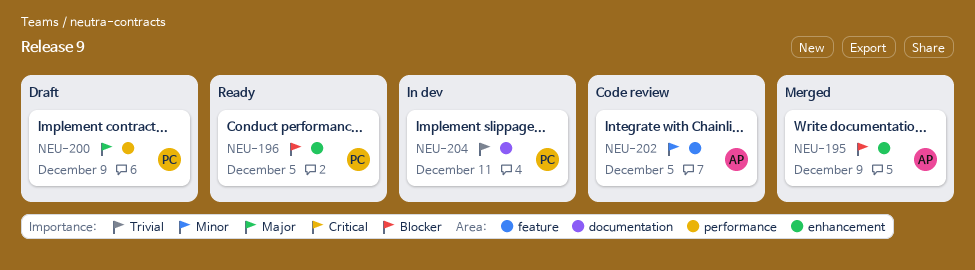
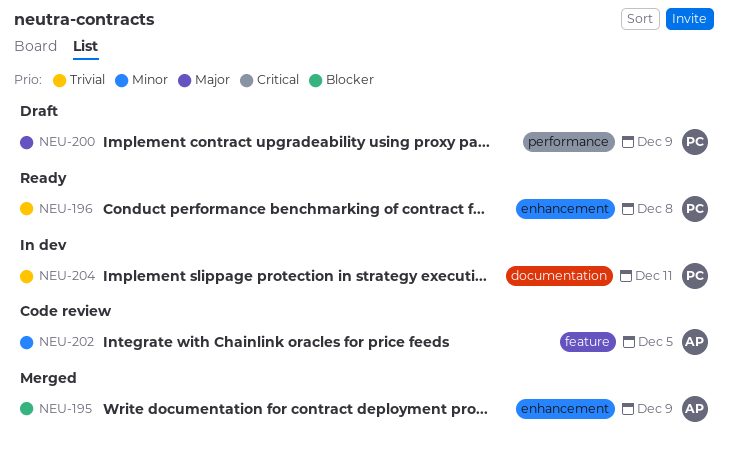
NEU-196, priority: Blocker -> Trivial
NEU-196, due: Dec 5 -> Dec 8

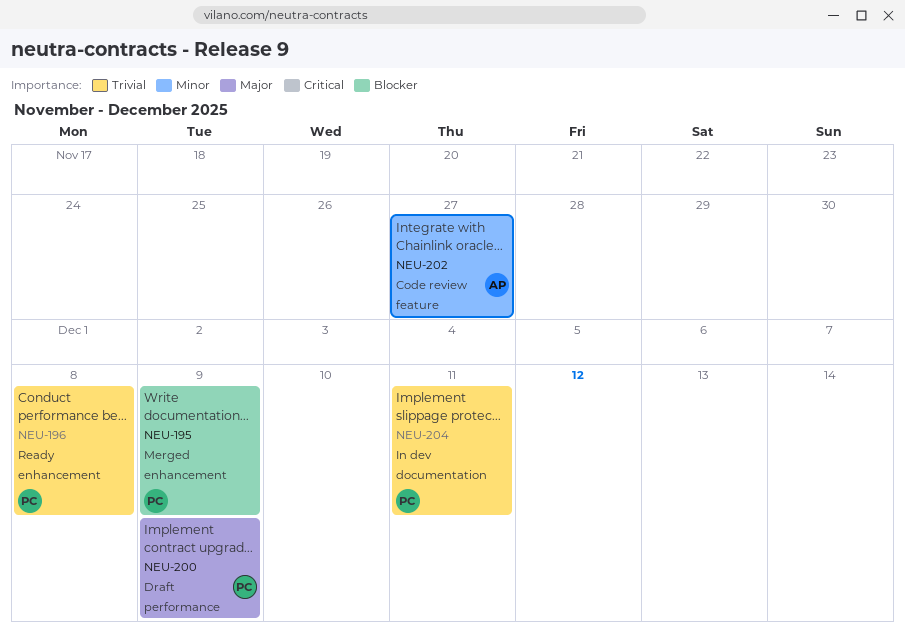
NEU-195, owner: AP -> PC
NEU-202, due: Dec 5 -> Nov 27

